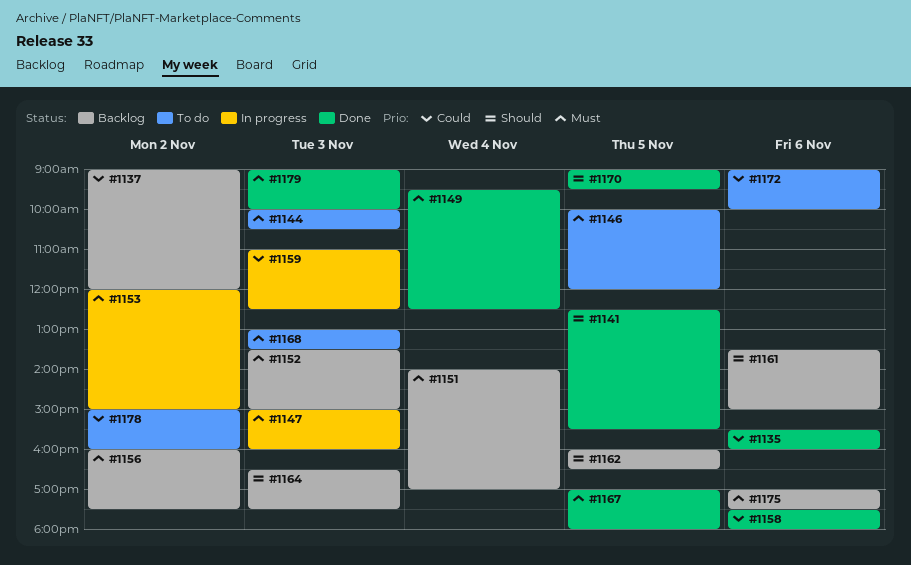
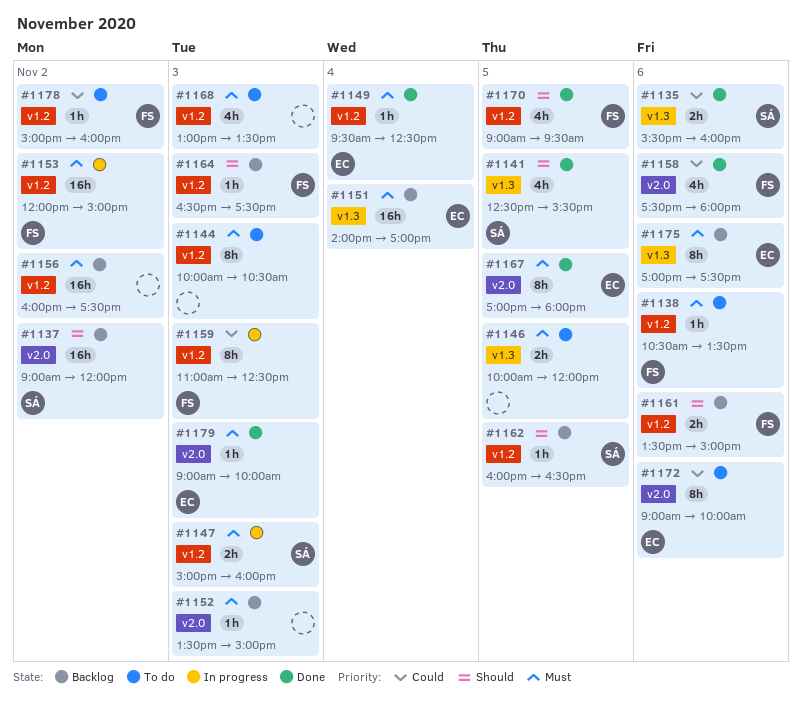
#1137, priority: Could -> Should
#1138: none -> present

